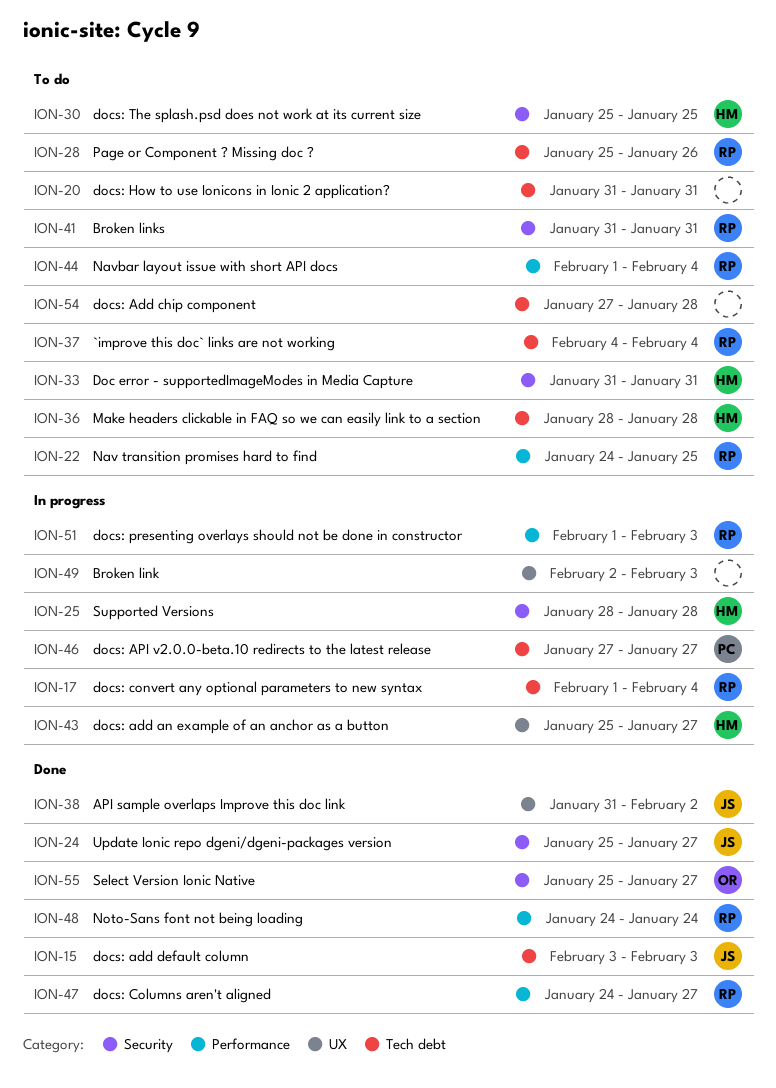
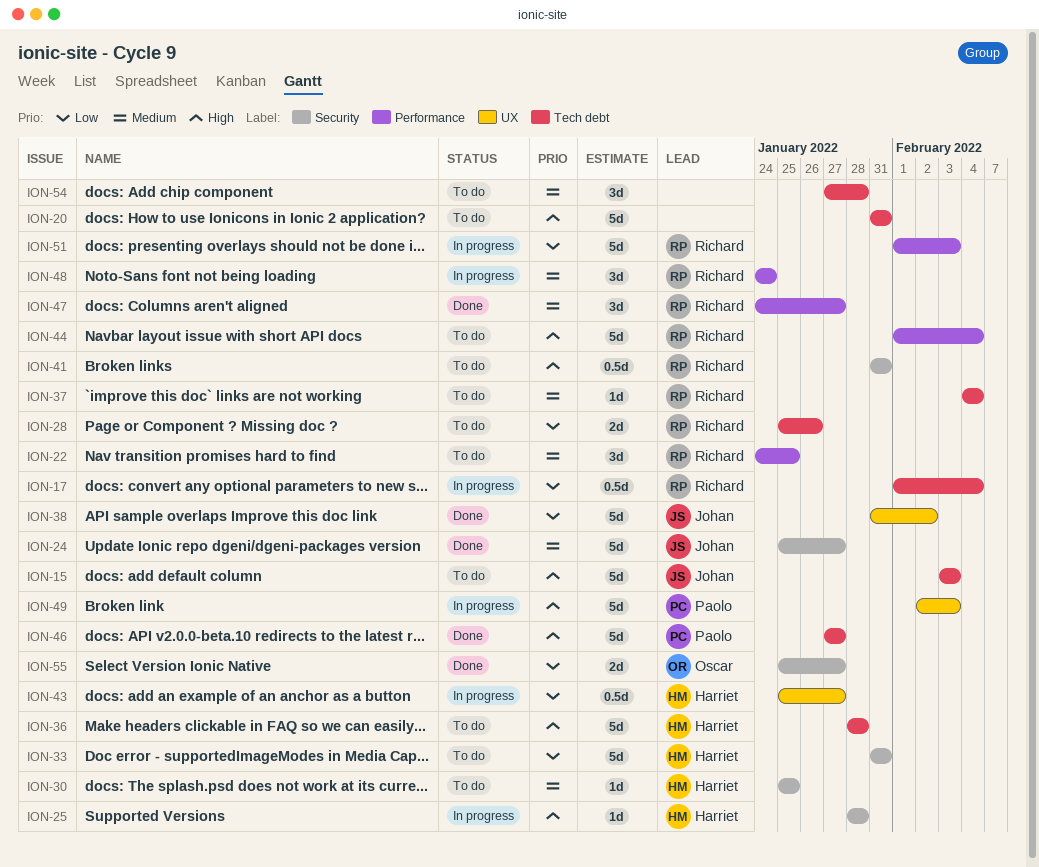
ION-15, status: Done -> To do
ION-46, status: In progress -> Done
ION-48, status: Done -> In progress
ION-49, owner: none -> Paolo

